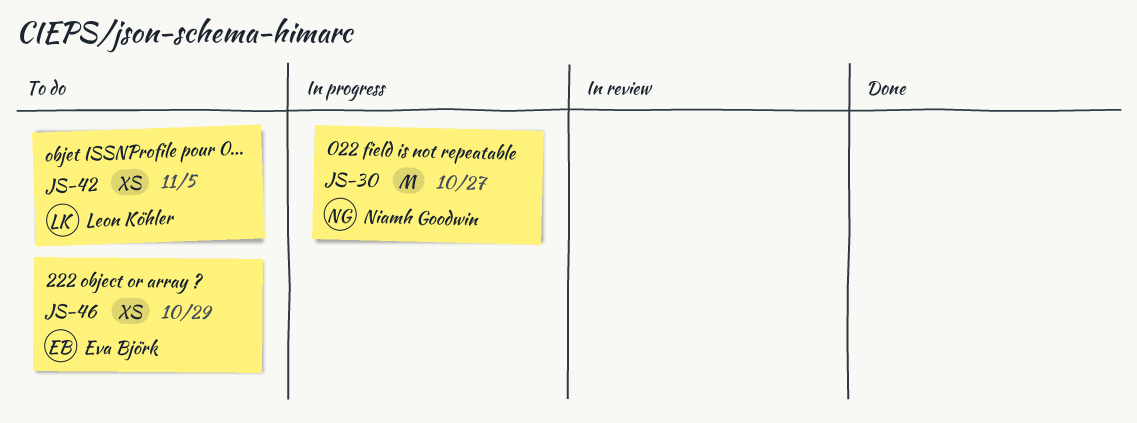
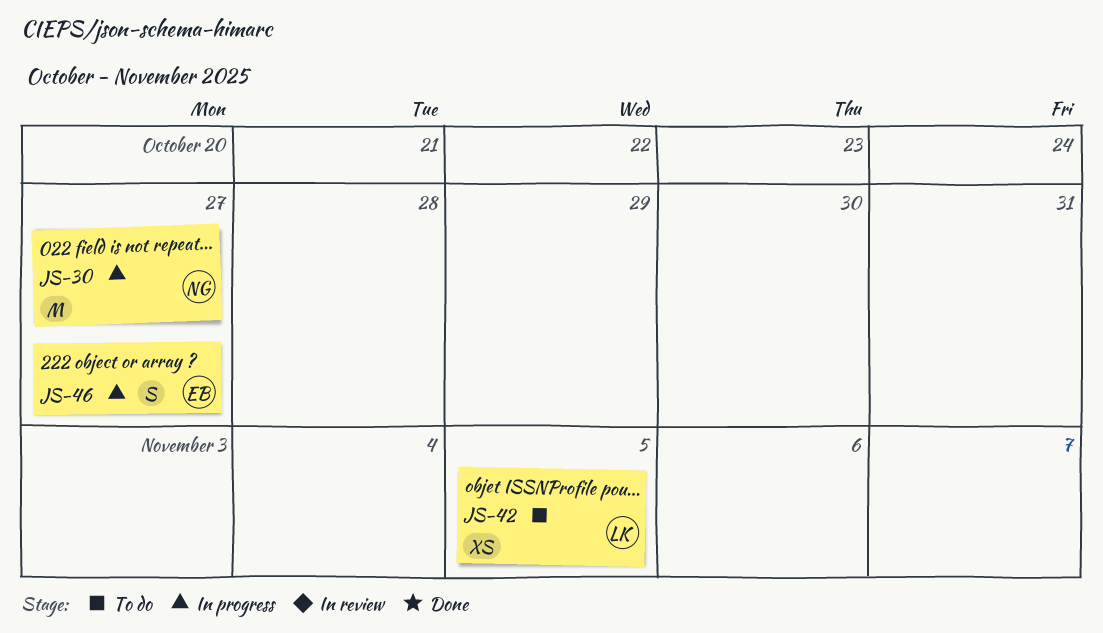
JS-46, status: To do -> In progress
JS-46, estimate: XS -> S
JS-46, due: Oct 29 -> Oct 27

